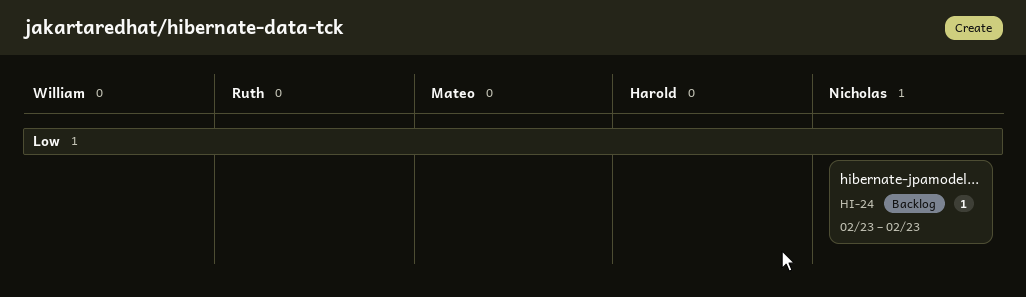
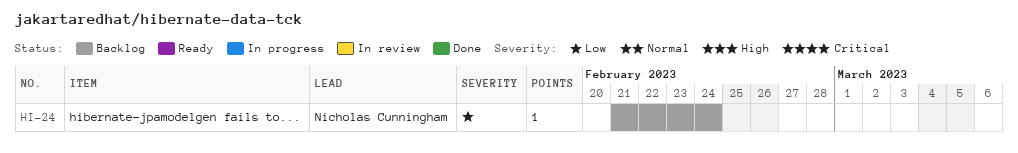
HI-24, start: Feb 23 -> Feb 21
HI-24, due: Feb 23 -> Feb 24

